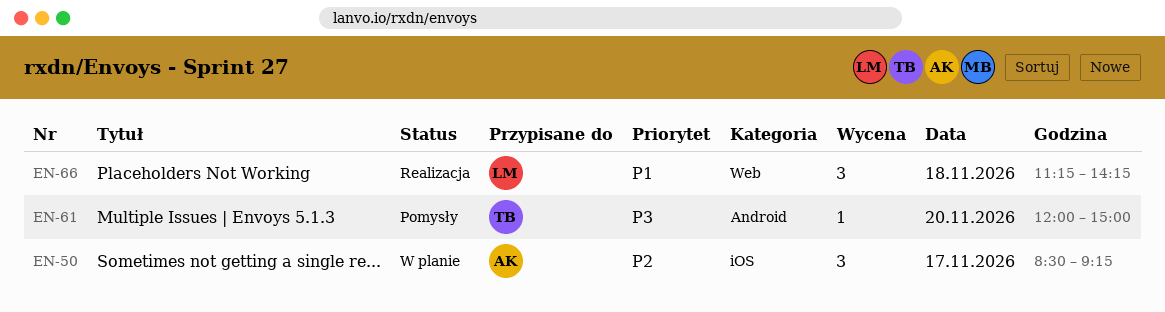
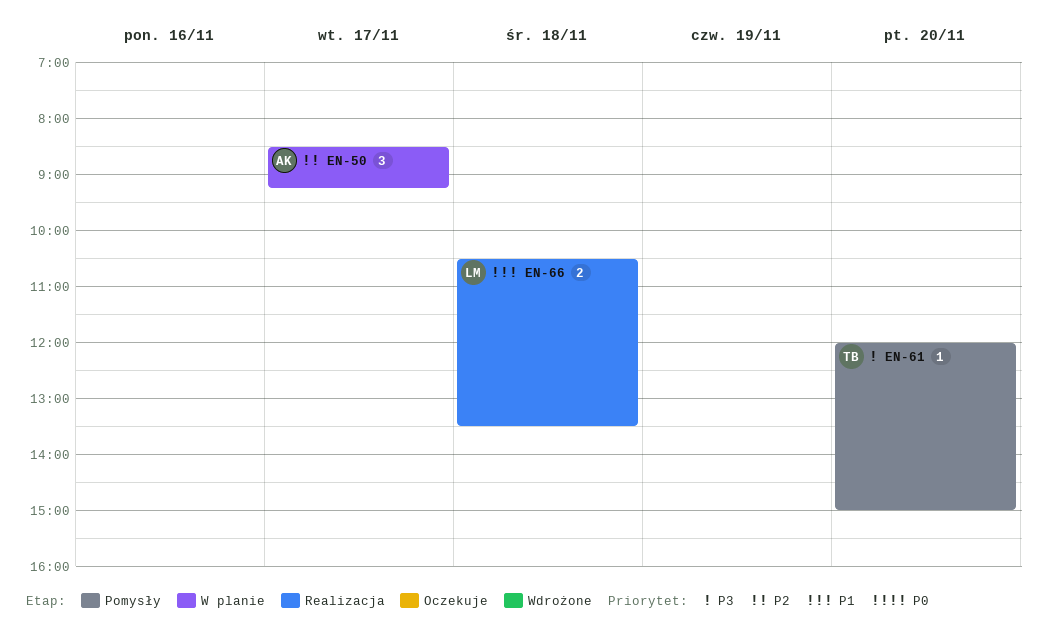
EN-66, estimate: 3 -> 2
EN-66, begins: 11:15 -> 10:30
EN-66, ends: 14:15 -> 13:30

